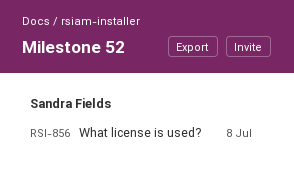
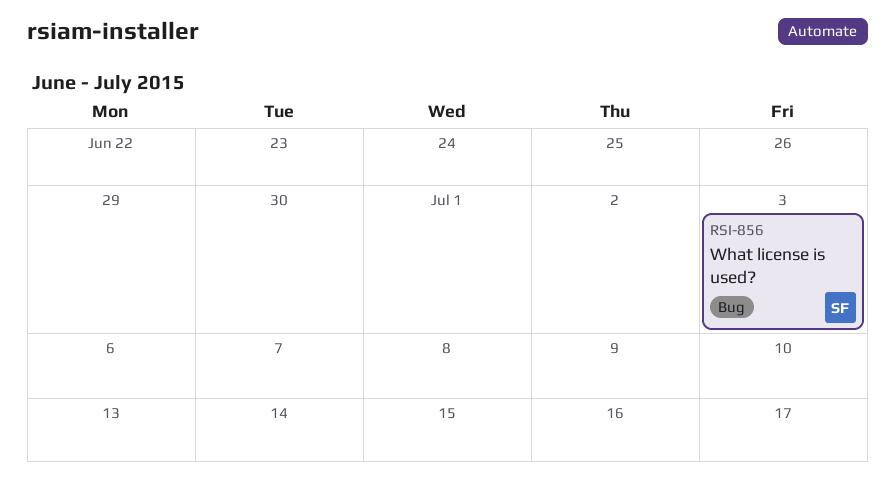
RSI-856, due: Jul 8 -> Jul 3

